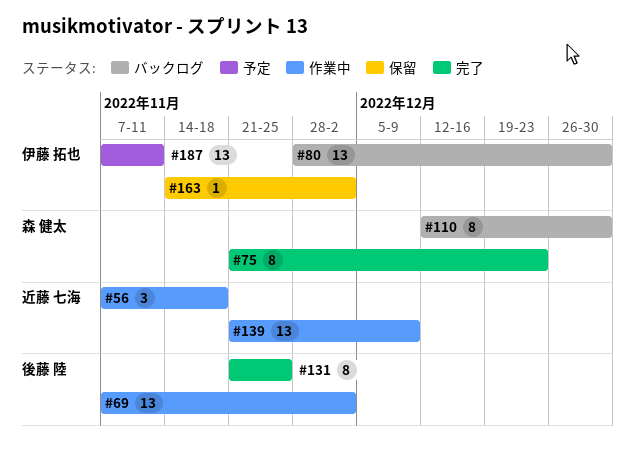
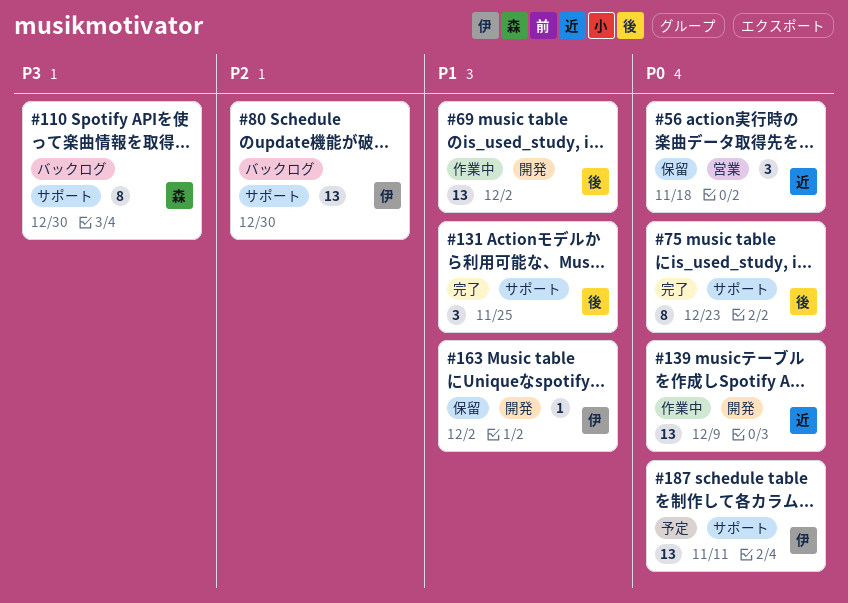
#56, status: 作業中 -> 保留
#75, owner: 森 健太 -> 後藤 陸
#131, estimate: 8 -> 3

